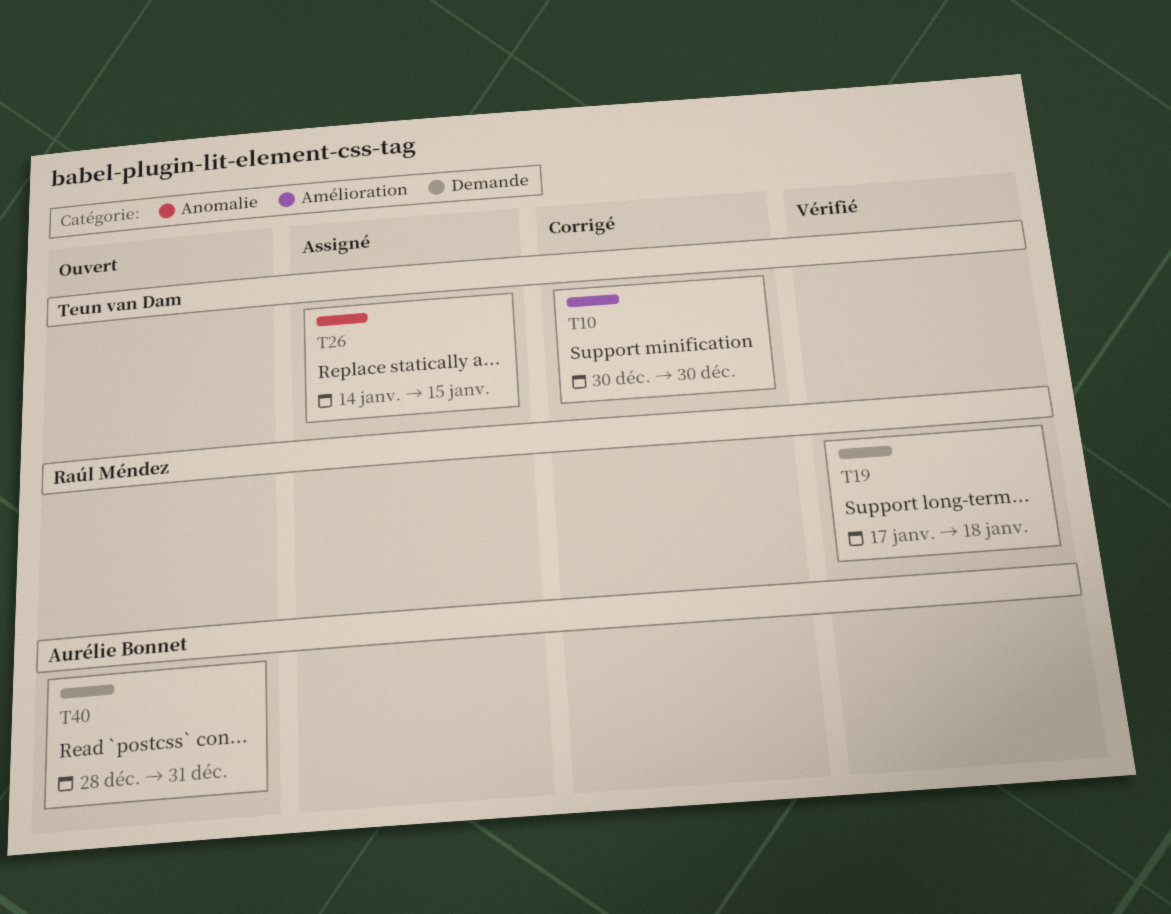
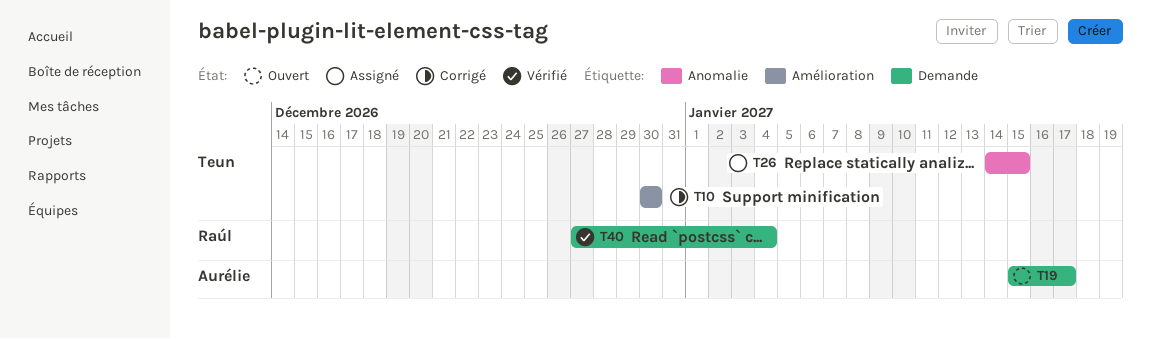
T19, status: Vérifié -> Ouvert
T19, owner: Raúl Méndez -> Aurélie Bonnet
T19, start: Jan 17 -> Jan 15
T19, due: Jan 18 -> Jan 17
T40, status: Ouvert -> Vérifié
T40, owner: Aurélie Bonnet -> Raúl Méndez
T40, start: Dec 28 -> Dec 27
T40, due: Dec 31 -> Jan 4

